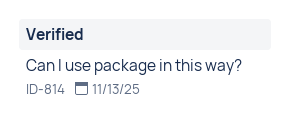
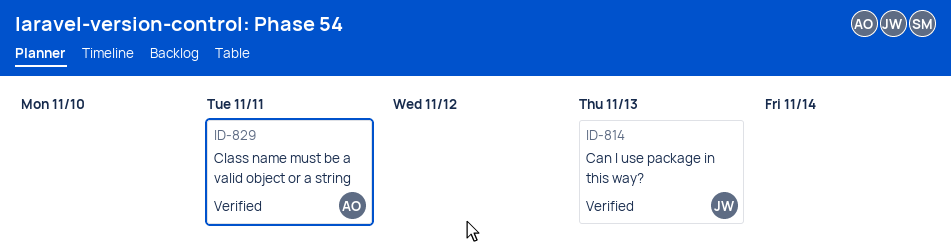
ID-829: none -> present

